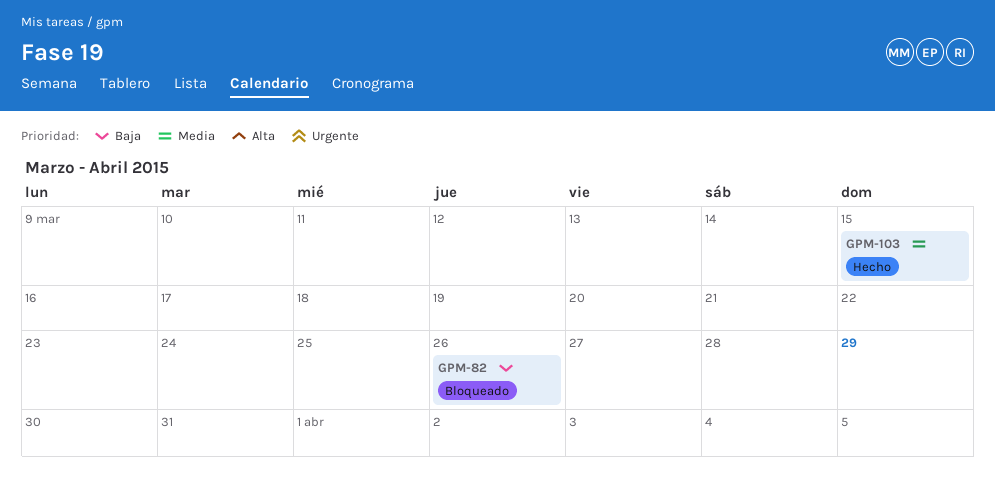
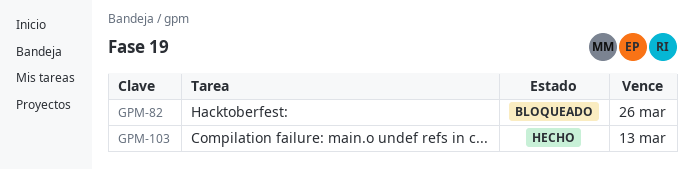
GPM-103, due: Mar 15 -> Mar 13

